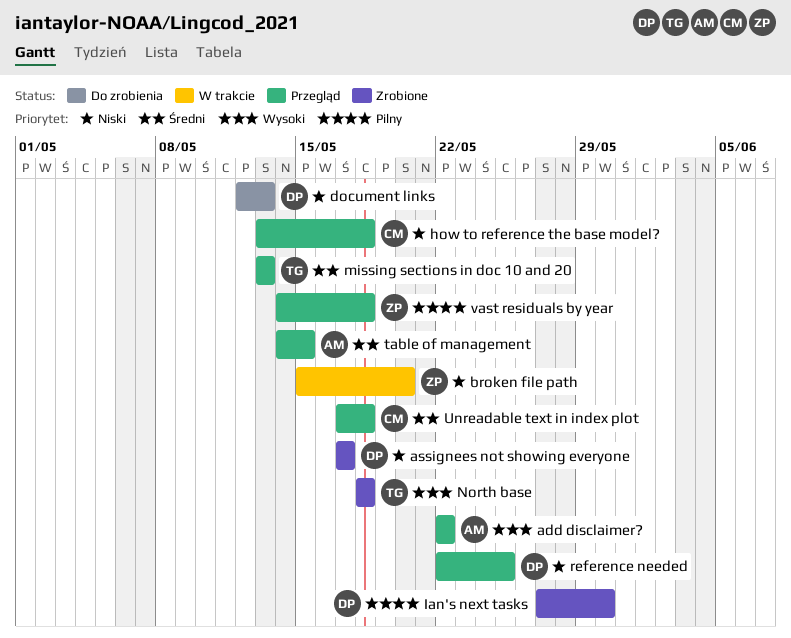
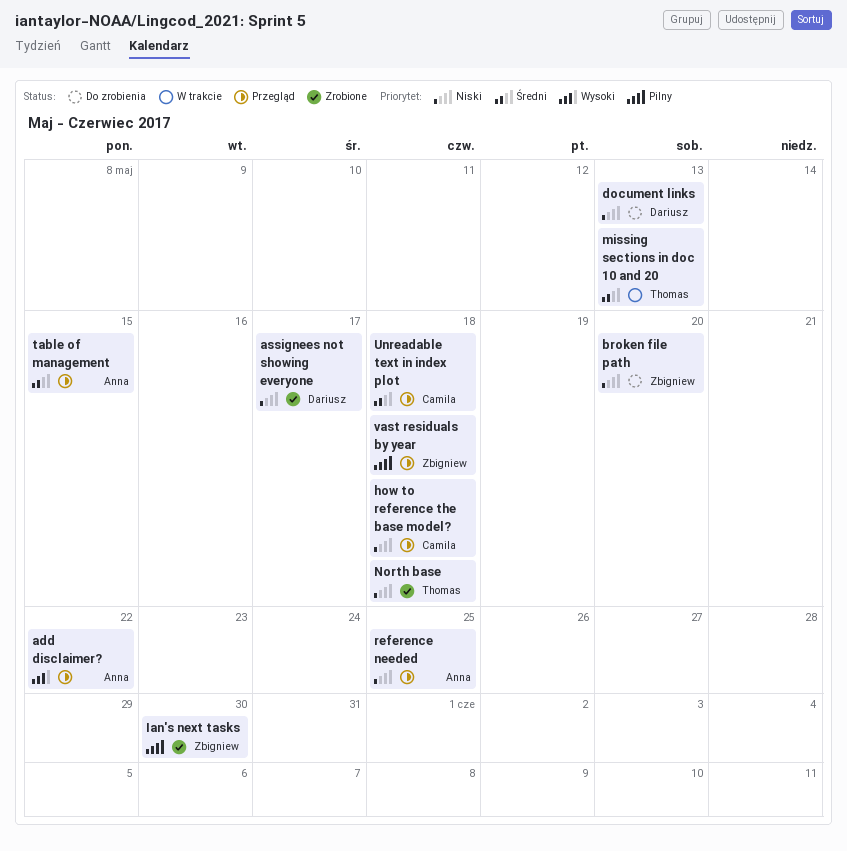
broken file path, status: W trakcie -> Do zrobienia
Ian's next tasks, owner: Dariusz -> Zbigniew
missing sections in doc 10 and 20, status: Przegląd -> W trakcie
North base, priority: Wysoki -> Niski
reference needed, owner: Dariusz -> Anna

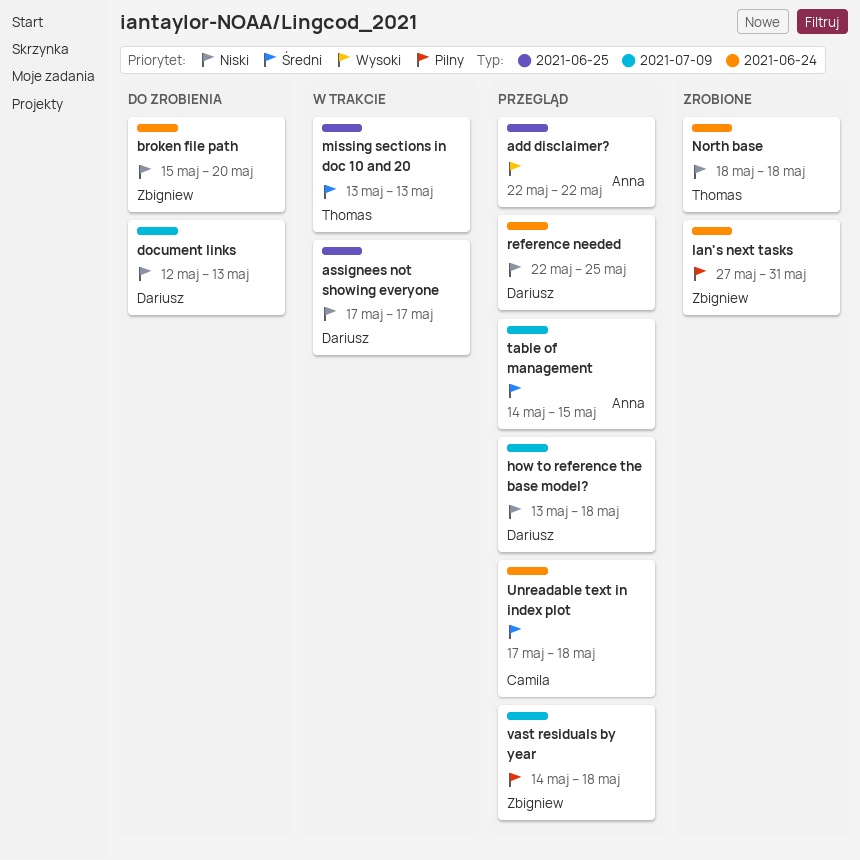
assignees not showing everyone, status: Zrobione -> W trakcie
how to reference the base model?, owner: Camila -> Dariusz
Ian's next tasks, due: May 30 -> May 31
reference needed, owner: Anna -> Dariusz

